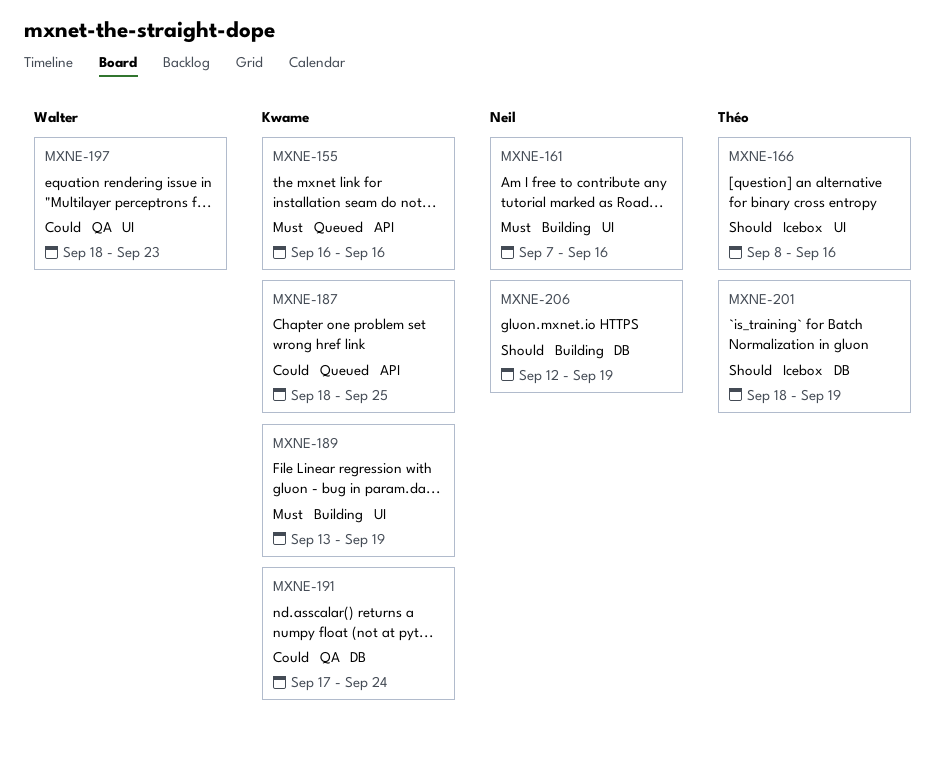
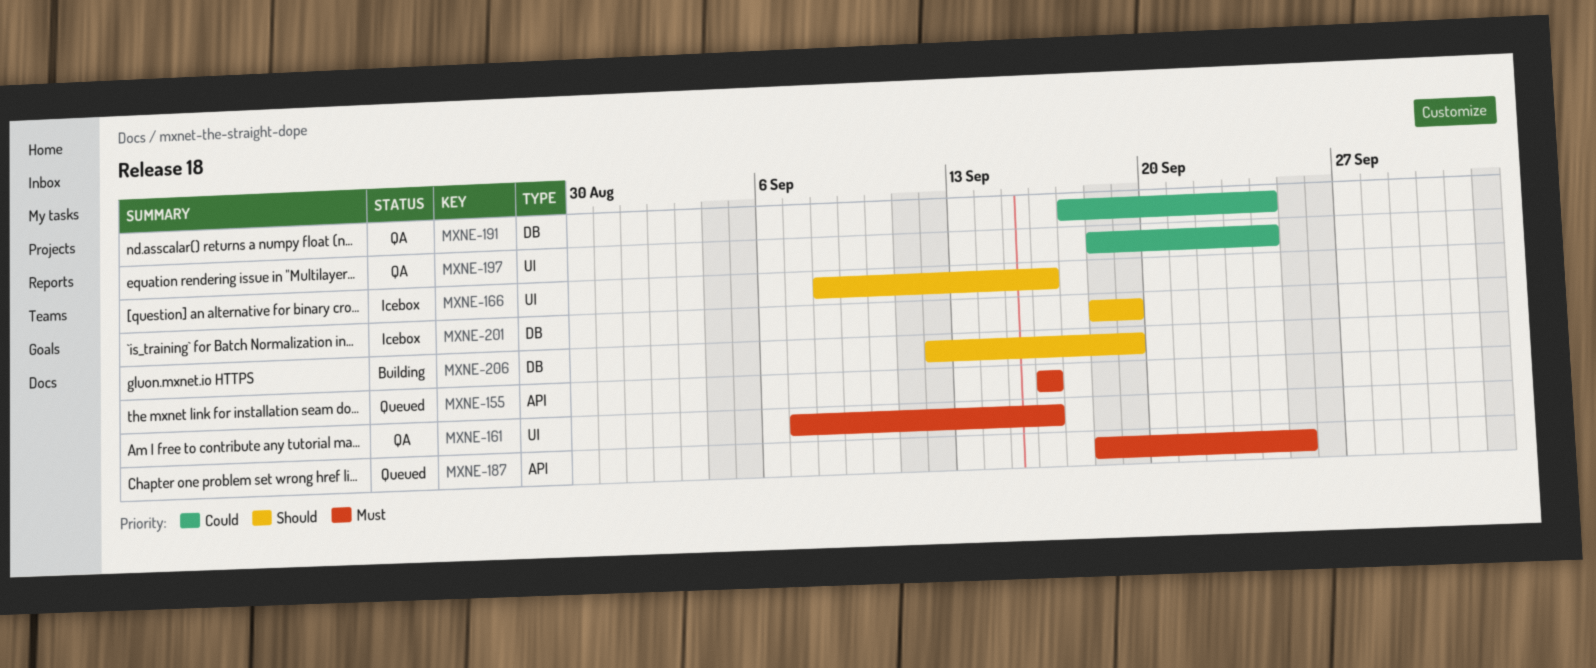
MXNE-161, status: Building -> QA
MXNE-187, priority: Could -> Must
MXNE-189: present -> none
MXNE-197, due: Sep 23 -> Sep 24

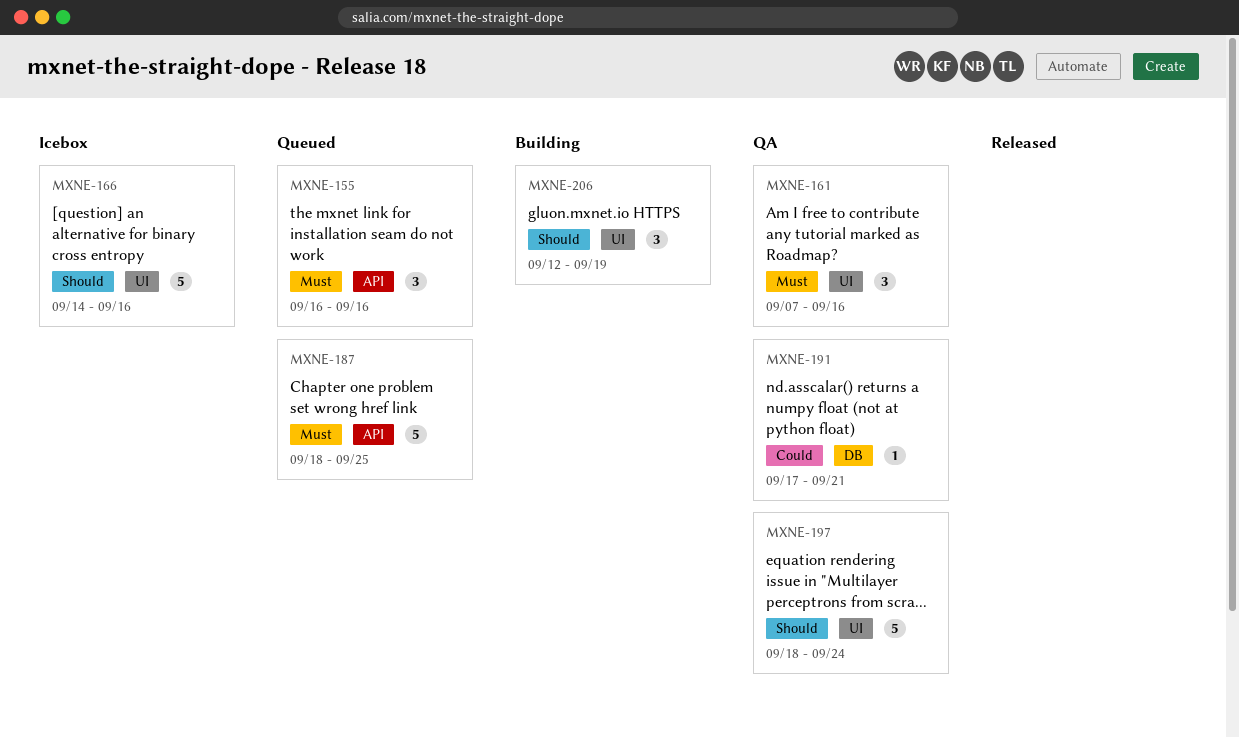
MXNE-166, start: Sep 8 -> Sep 14
MXNE-191, due: Sep 24 -> Sep 21
MXNE-197, priority: Could -> Should
MXNE-201: present -> none
MXNE-206, label: DB -> UI

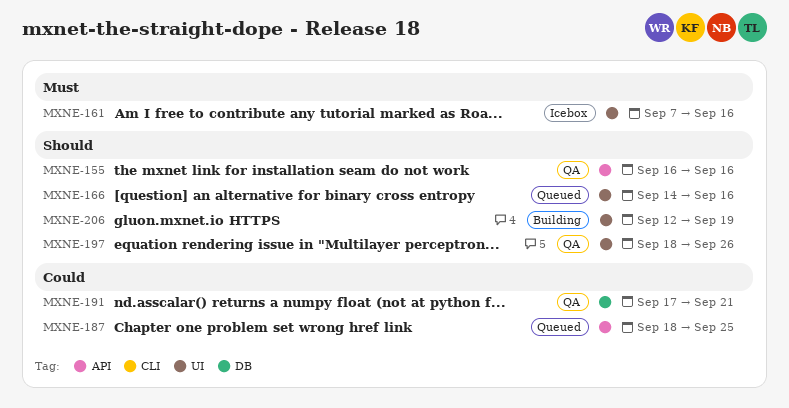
MXNE-155, status: Queued -> QA
MXNE-155, priority: Must -> Should
MXNE-161, status: QA -> Icebox
MXNE-166, status: Icebox -> Queued
MXNE-187, priority: Must -> Could
MXNE-197, due: Sep 24 -> Sep 26

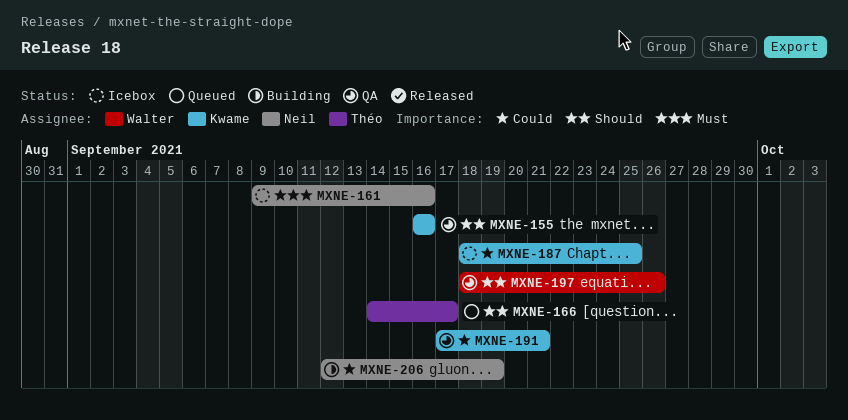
MXNE-161, start: Sep 7 -> Sep 9
MXNE-166, due: Sep 16 -> Sep 17
MXNE-187, status: Queued -> Icebox
MXNE-206, priority: Should -> Could

